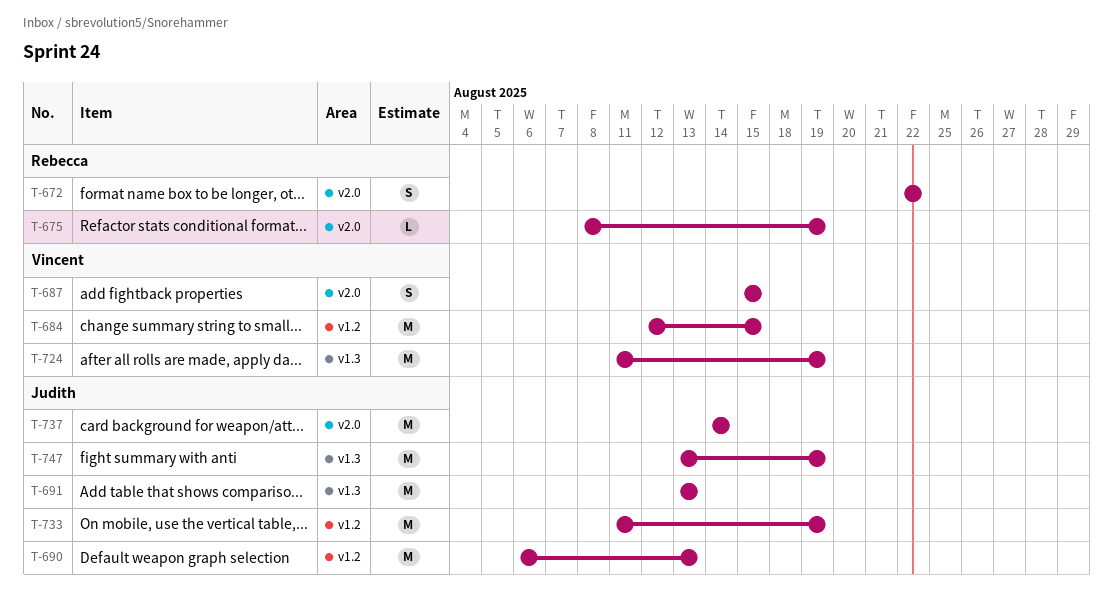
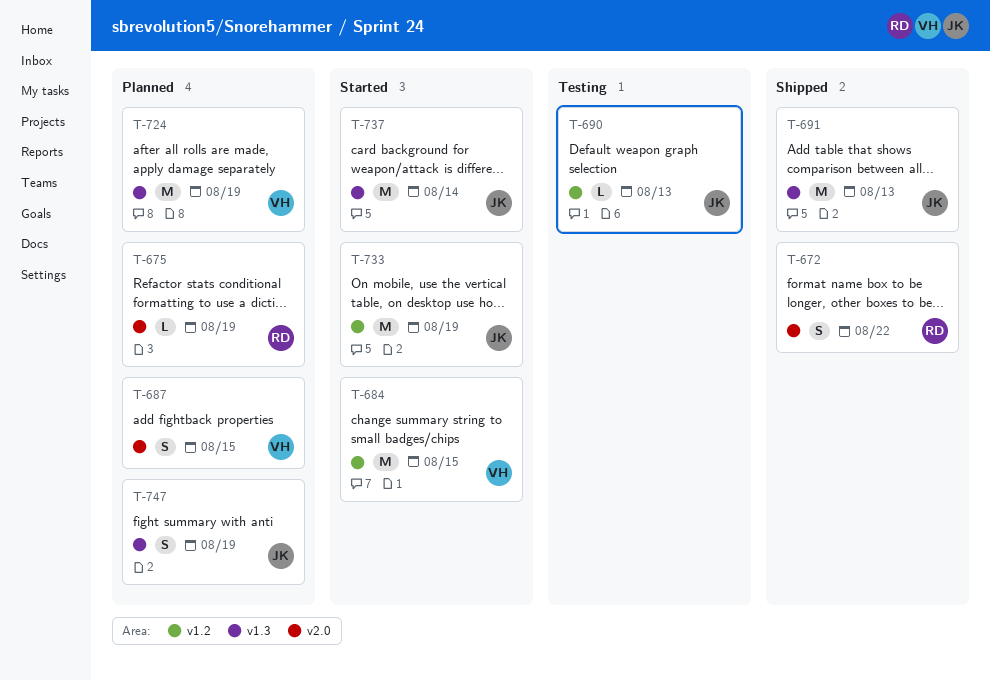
T-690, estimate: M -> L
T-737, label: v2.0 -> v1.3
T-747, estimate: M -> S

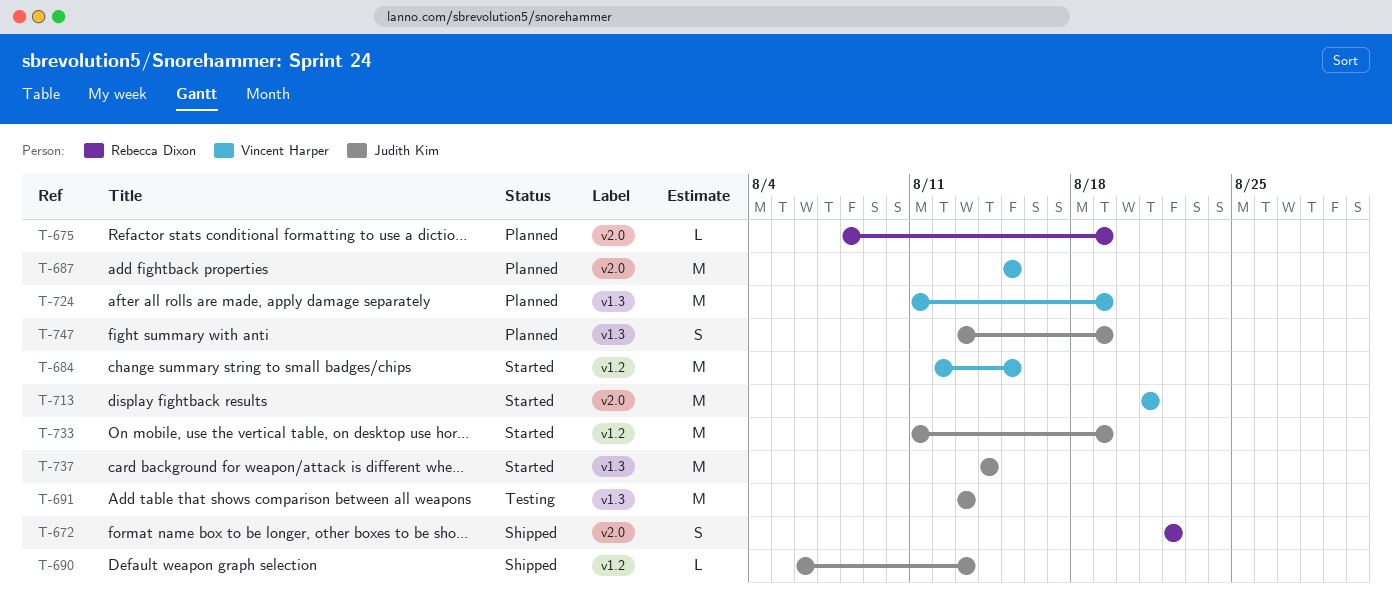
T-687, estimate: S -> M
T-690, status: Testing -> Shipped
T-691, status: Shipped -> Testing
T-713: none -> present

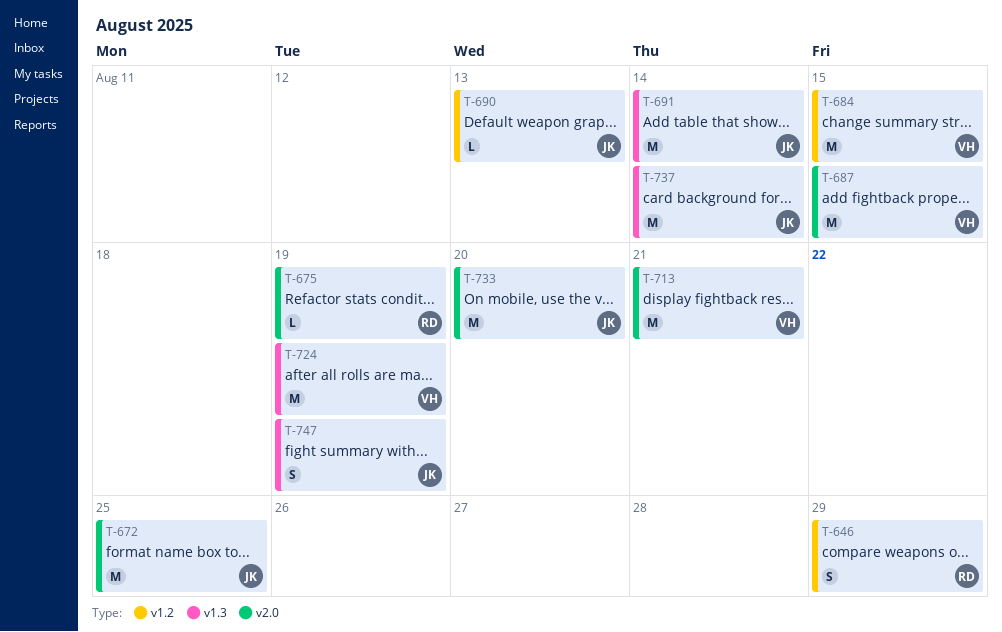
T-646: none -> present
T-672, owner: Rebecca Dixon -> Judith Kim
T-672, estimate: S -> M
T-672, due: Aug 22 -> Aug 25
T-691, due: Aug 13 -> Aug 14
T-733, label: v1.2 -> v2.0
T-733, due: Aug 19 -> Aug 20

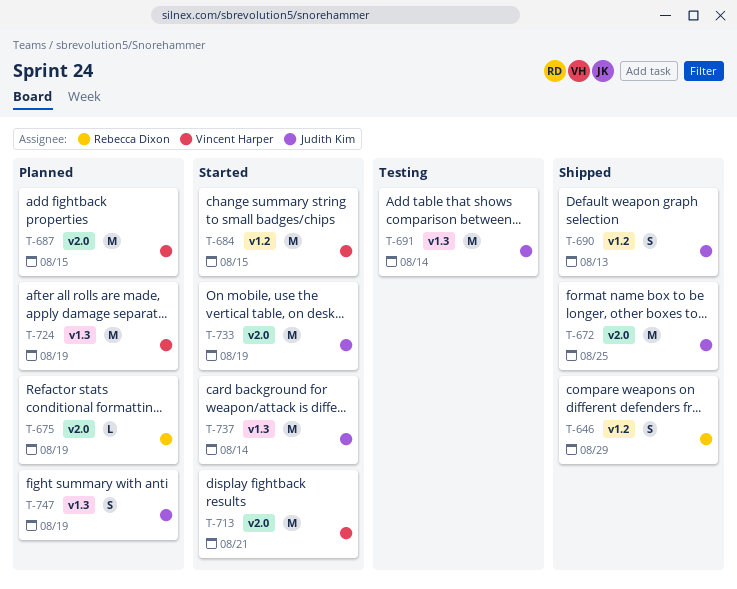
T-690, estimate: L -> S
T-733, due: Aug 20 -> Aug 19

